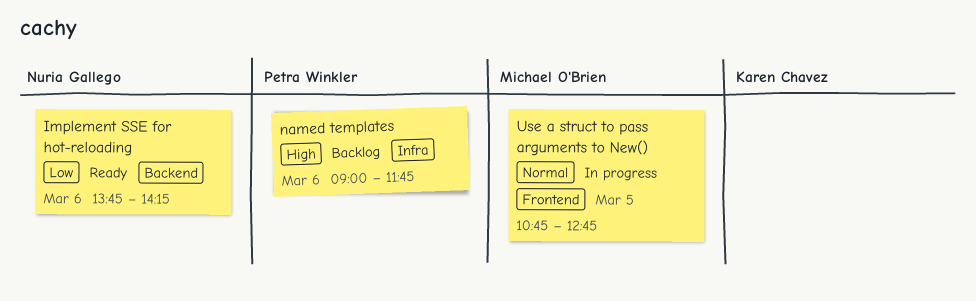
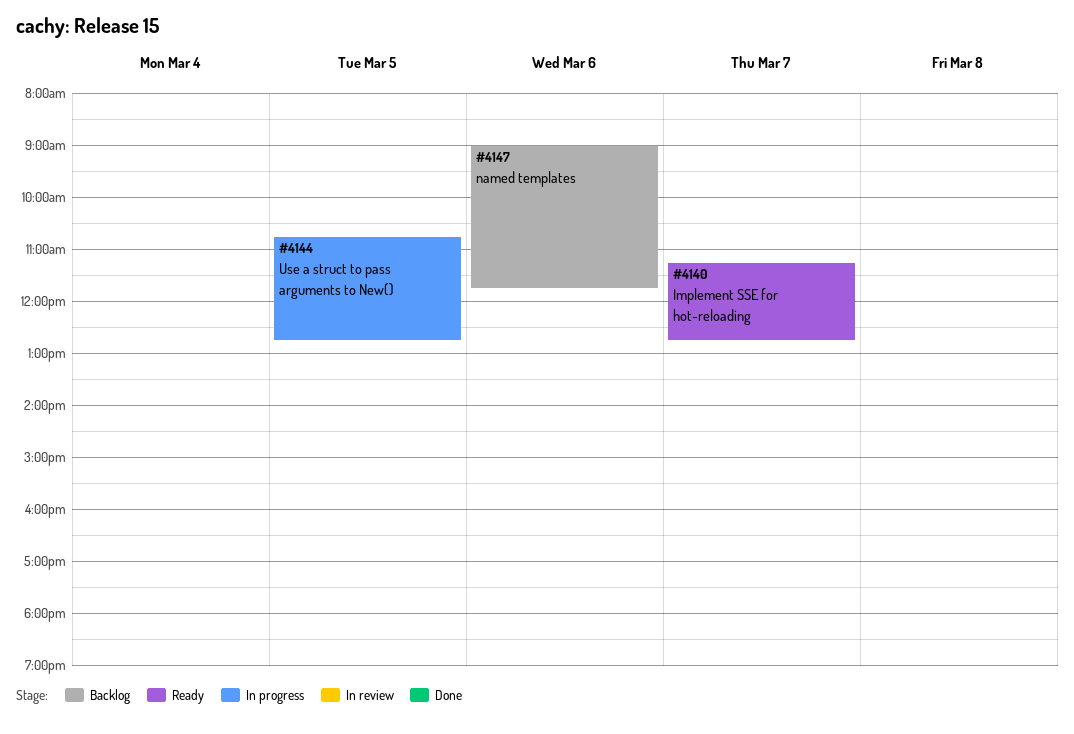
Implement SSE for hot-reloading, day: Mar 6 -> Mar 7
Implement SSE for hot-reloading, begins: 13:45 -> 11:15
Implement SSE for hot-reloading, ends: 14:15 -> 12:45

